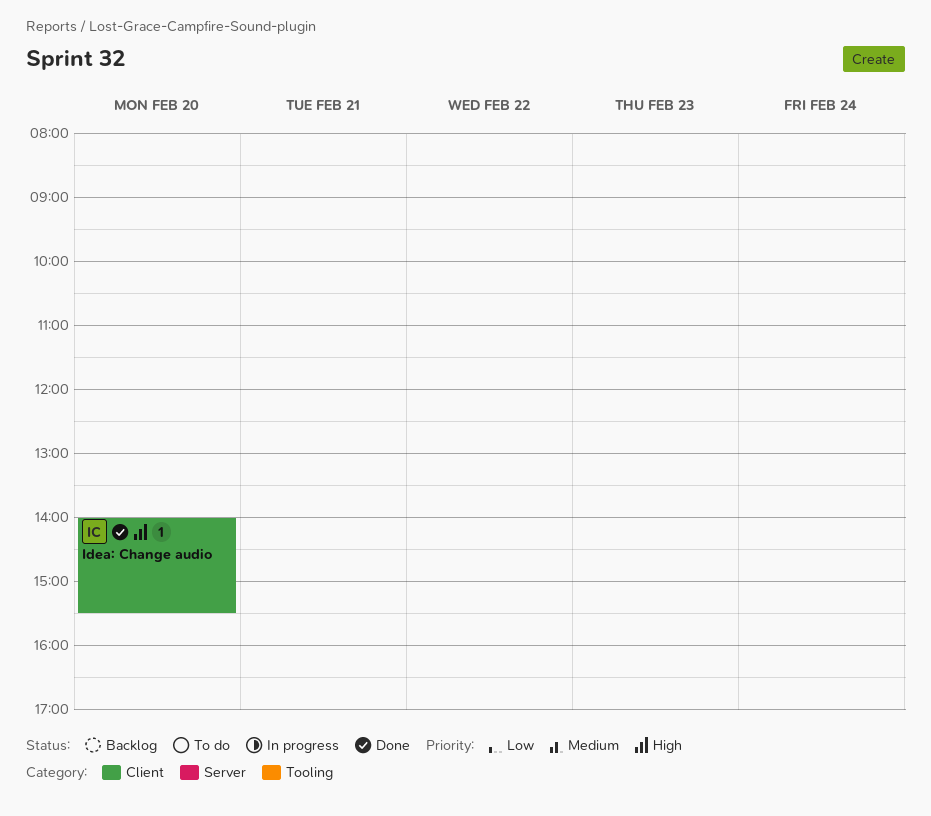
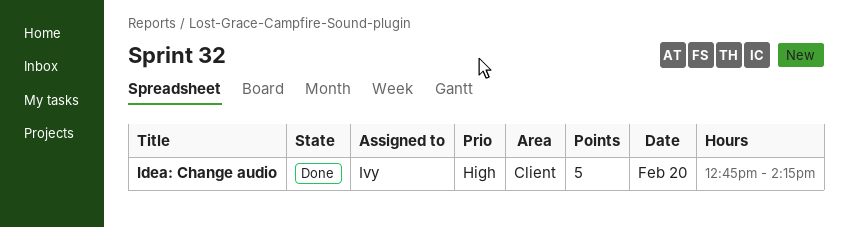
Idea: Change audio, estimate: 1 -> 5
Idea: Change audio, begins: 14:00 -> 12:45
Idea: Change audio, ends: 15:30 -> 14:15

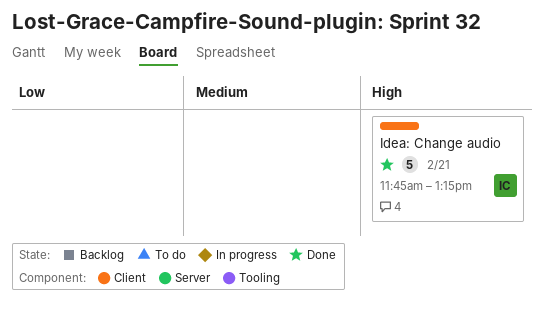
Idea: Change audio, day: Feb 20 -> Feb 21
Idea: Change audio, begins: 12:45 -> 11:45
Idea: Change audio, ends: 14:15 -> 13:15

